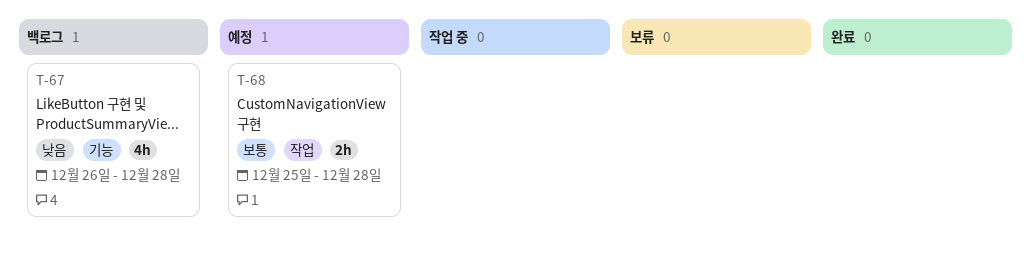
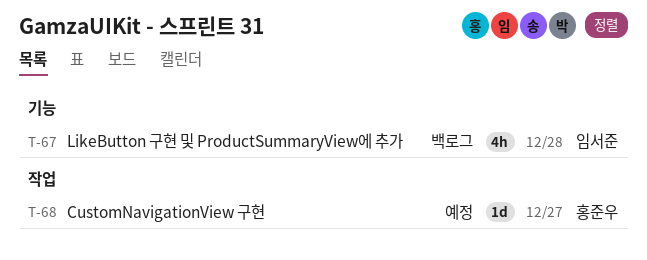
T-68, estimate: 2h -> 1d
T-68, due: Dec 28 -> Dec 27

